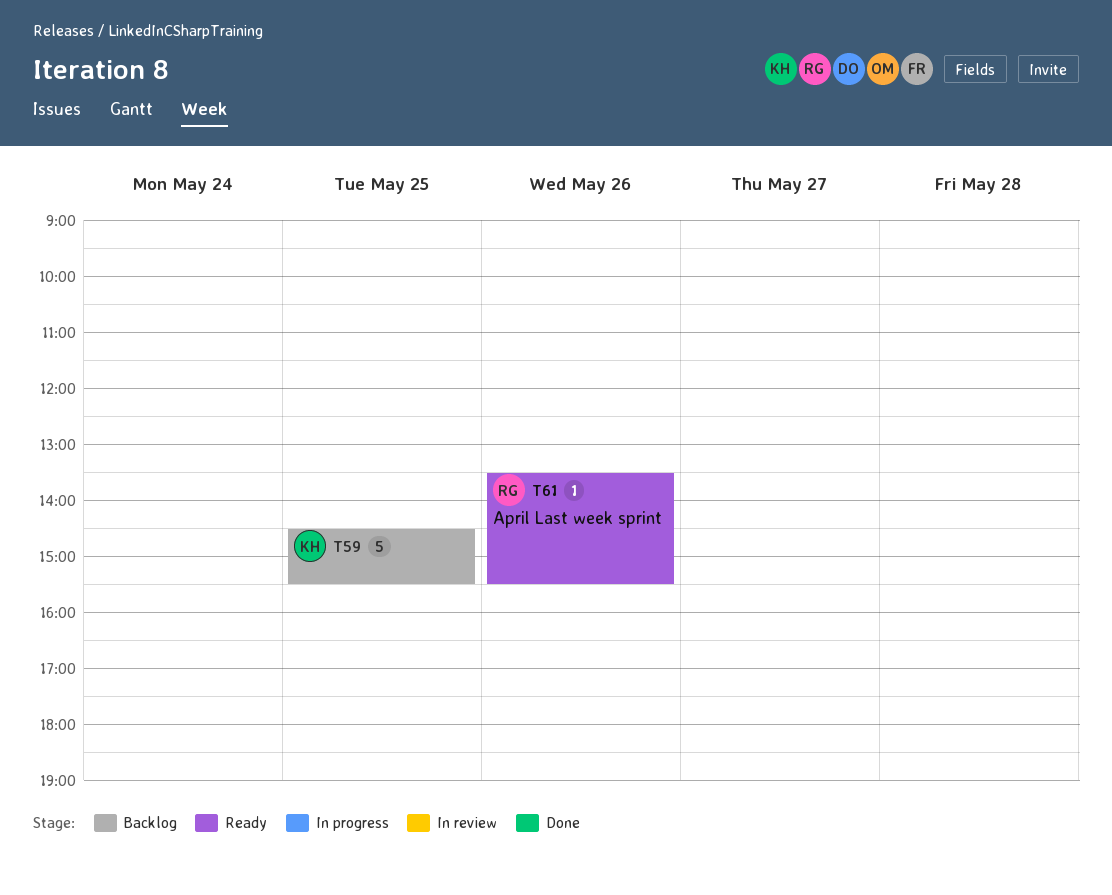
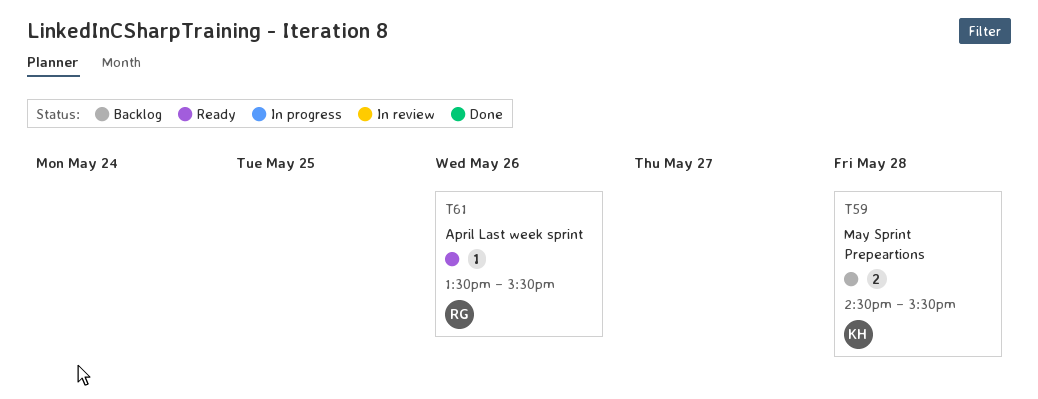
T59, estimate: 5 -> 2
T59, day: May 25 -> May 28

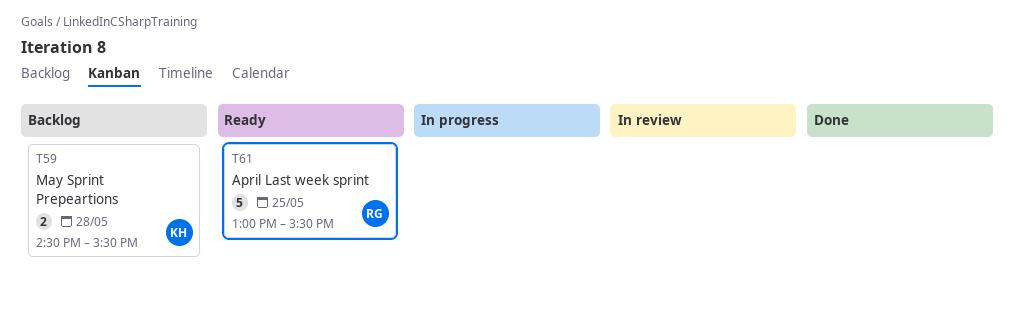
T61, estimate: 1 -> 5
T61, day: May 26 -> May 25
T61, begins: 13:30 -> 13:00

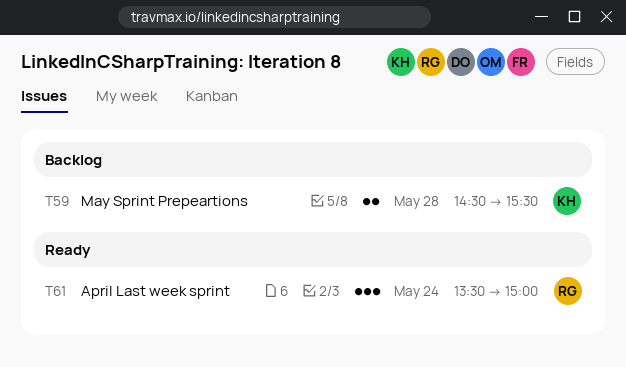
T61, estimate: 5 -> 3
T61, day: May 25 -> May 24
T61, begins: 13:00 -> 13:30
T61, ends: 15:30 -> 15:00

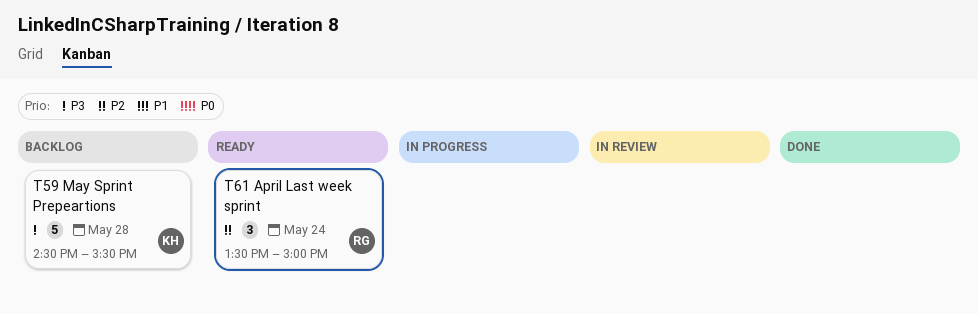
T59, estimate: 2 -> 5

